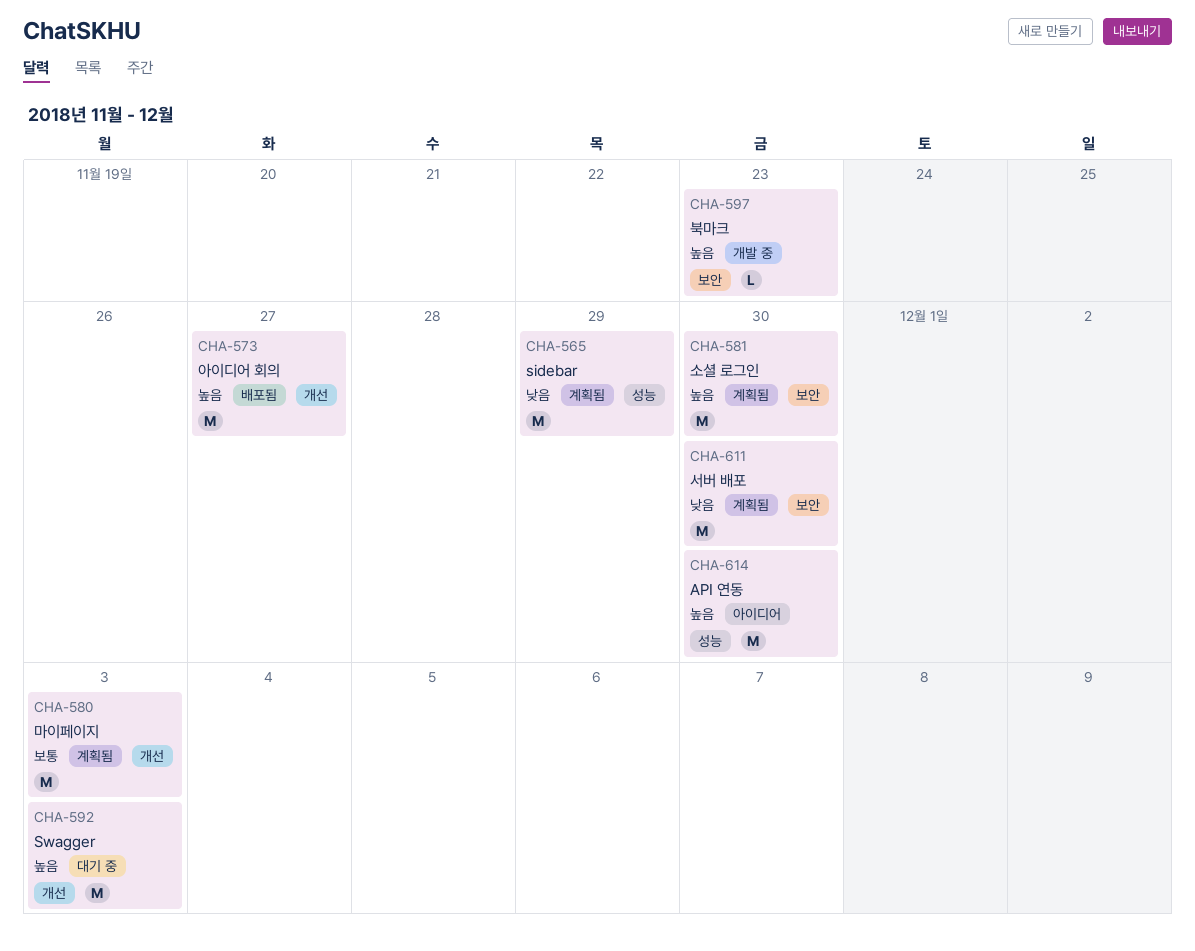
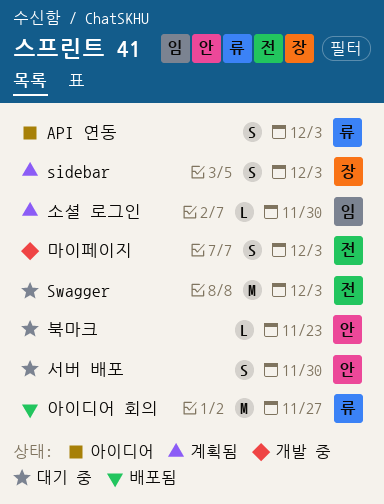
API 연동, estimate: M -> S
API 연동, due: Nov 30 -> Dec 3
sidebar, estimate: M -> S
sidebar, due: Nov 29 -> Dec 3
마이페이지, status: 계획됨 -> 개발 중
마이페이지, estimate: M -> S
북마크, status: 개발 중 -> 대기 중
서버 배포, status: 계획됨 -> 대기 중
서버 배포, estimate: M -> S
소셜 로그인, estimate: M -> L

